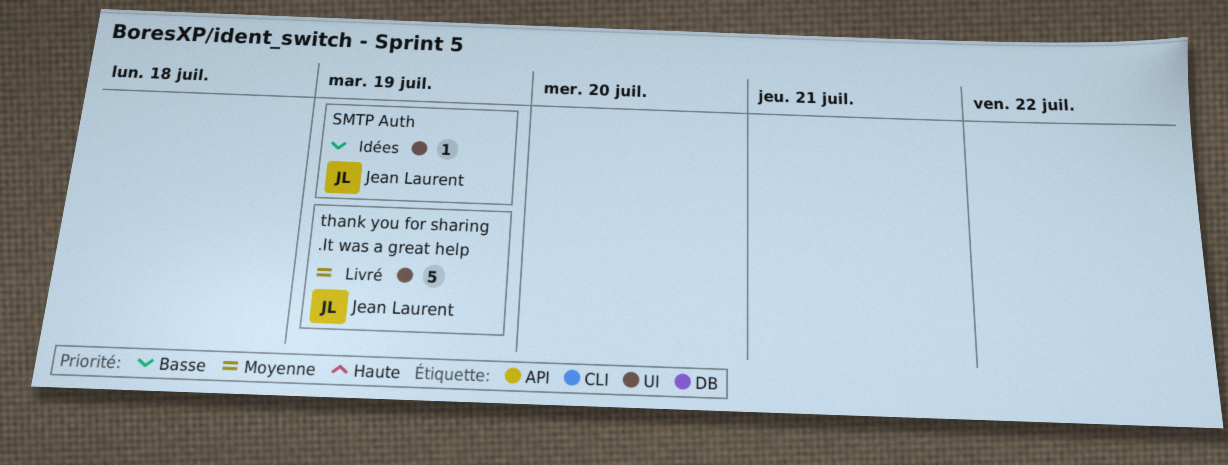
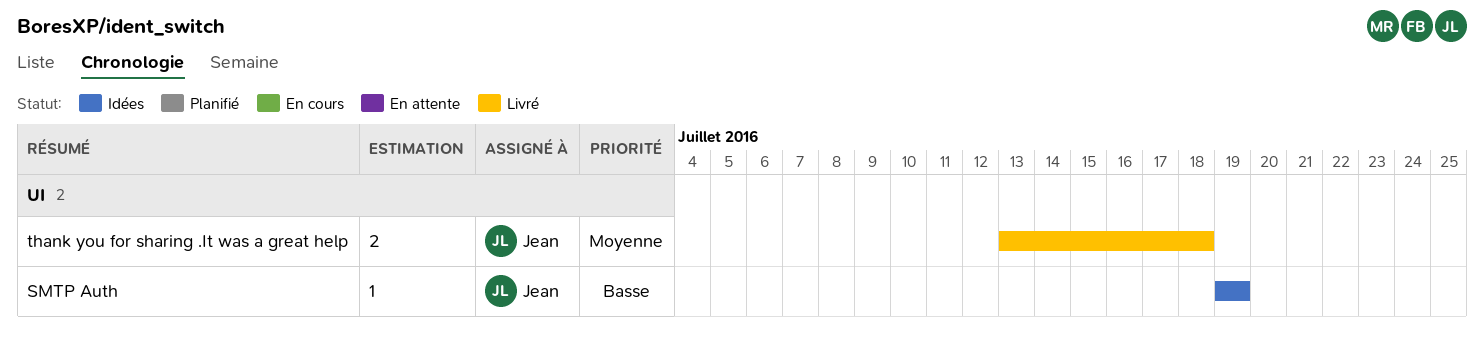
thank you for sharing .It was a great help, estimate: 5 -> 2
thank you for sharing .It was a great help, due: Jul 19 -> Jul 18

